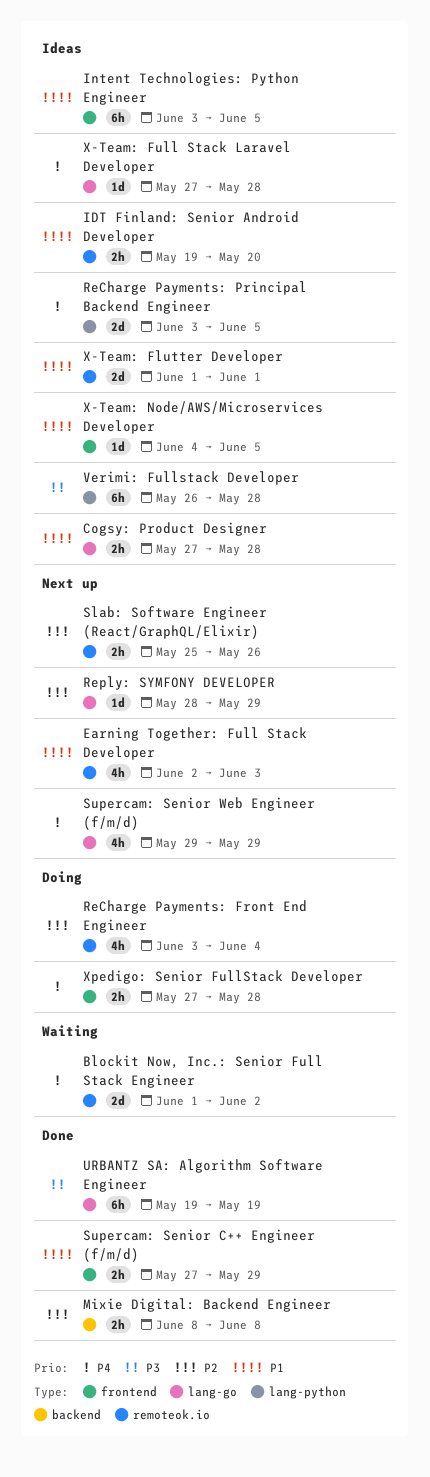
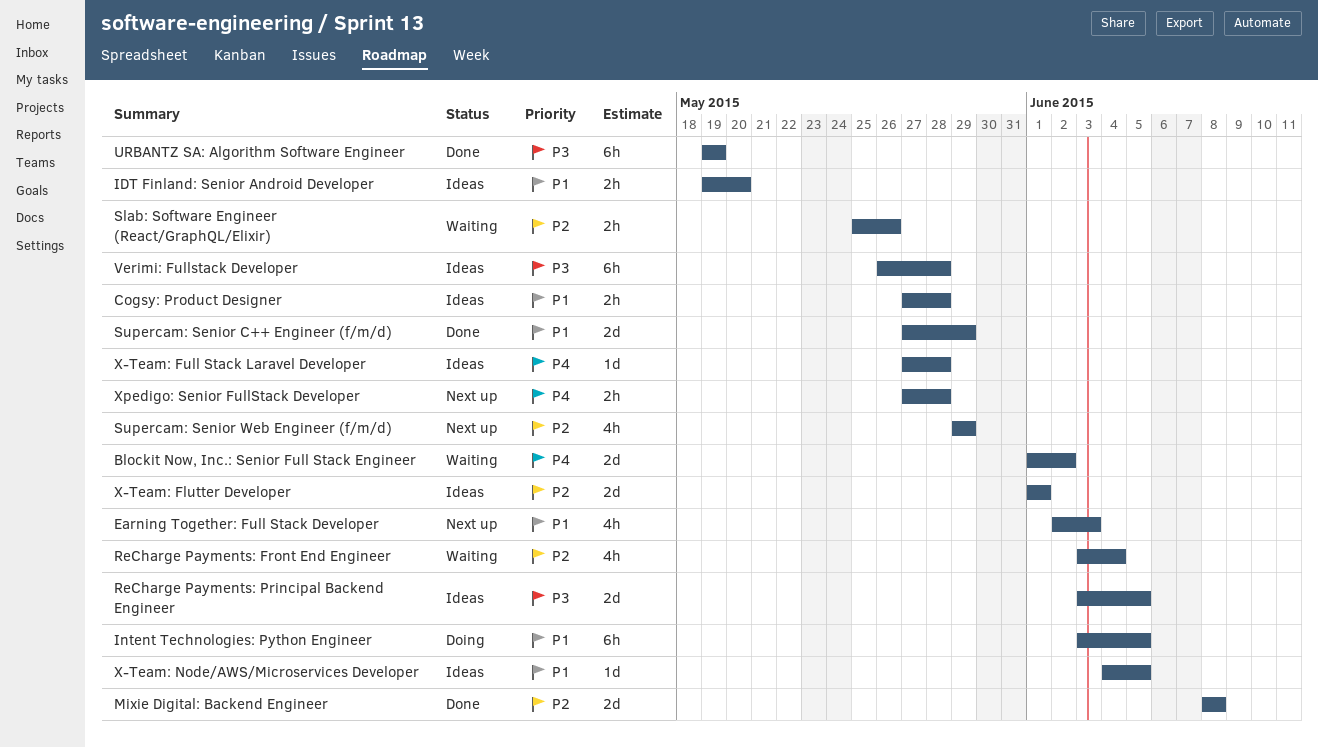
Intent Technologies: Python Engineer, status: Ideas -> Doing
Mixie Digital: Backend Engineer, estimate: 2h -> 2d
ReCharge Payments: Front End Engineer, status: Doing -> Waiting
ReCharge Payments: Principal Backend Engineer, priority: P4 -> P3
Reply: SYMFONY DEVELOPER: present -> none
Slab: Software Engineer (React/GraphQL/Elixir), status: Next up -> Waiting
Supercam: Senior C++ Engineer (f/m/d), estimate: 2h -> 2d
Supercam: Senior Web Engineer (f/m/d), priority: P4 -> P2
X-Team: Flutter Developer, priority: P1 -> P2
Xpedigo: Senior FullStack Developer, status: Doing -> Next up

